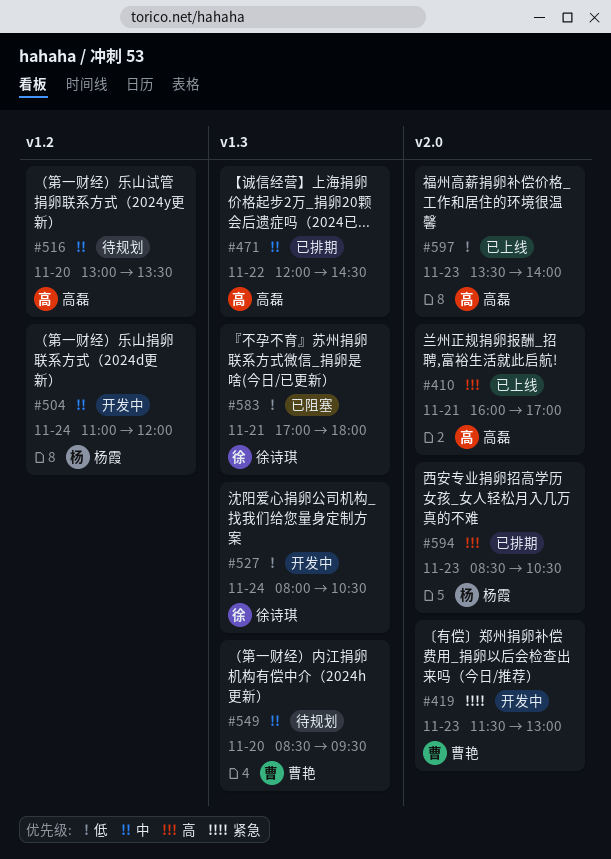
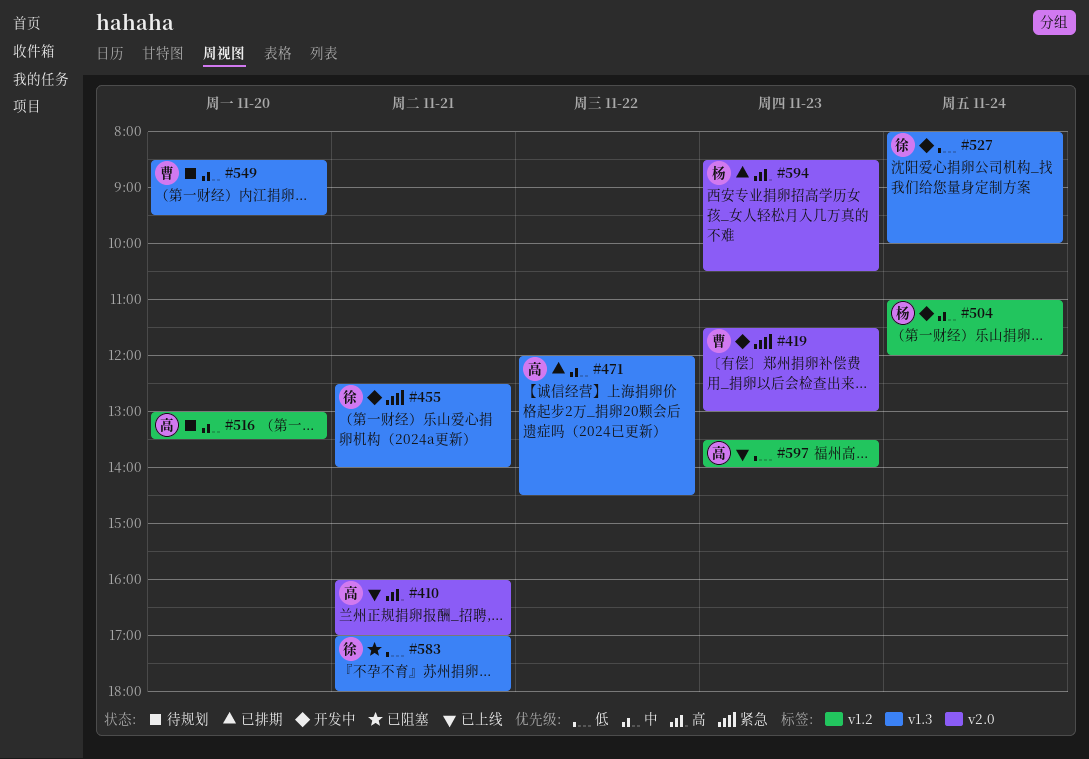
#455: none -> present
#527, ends: 10:30 -> 10:00
#597, label: v2.0 -> v1.2

